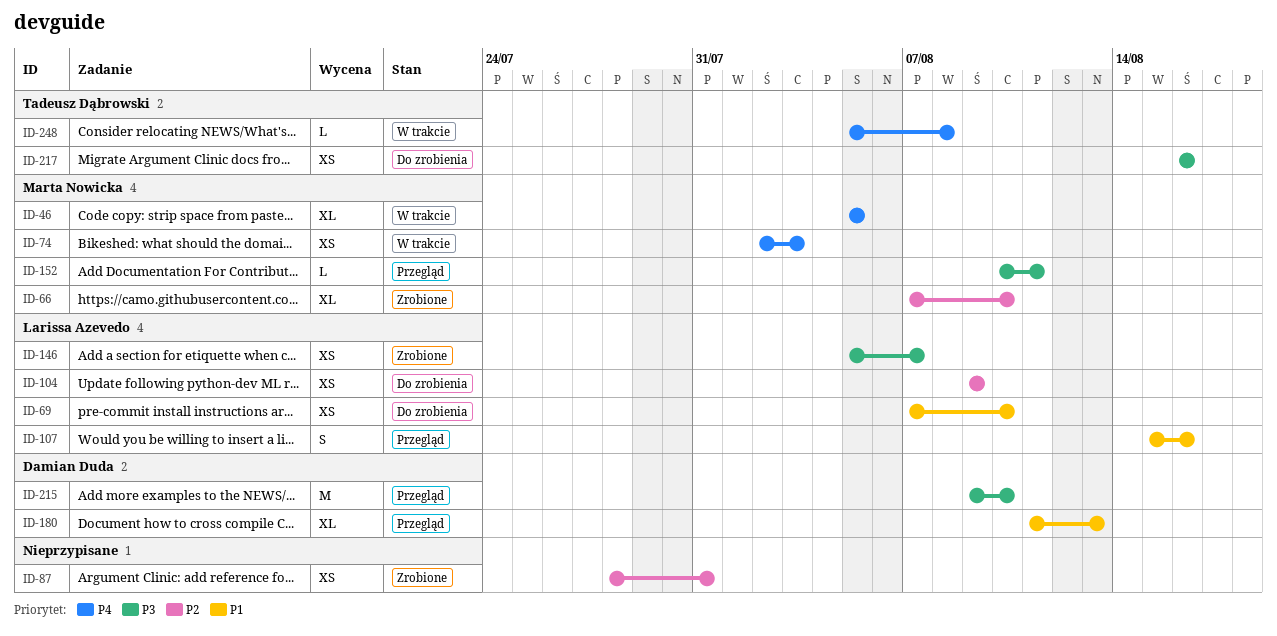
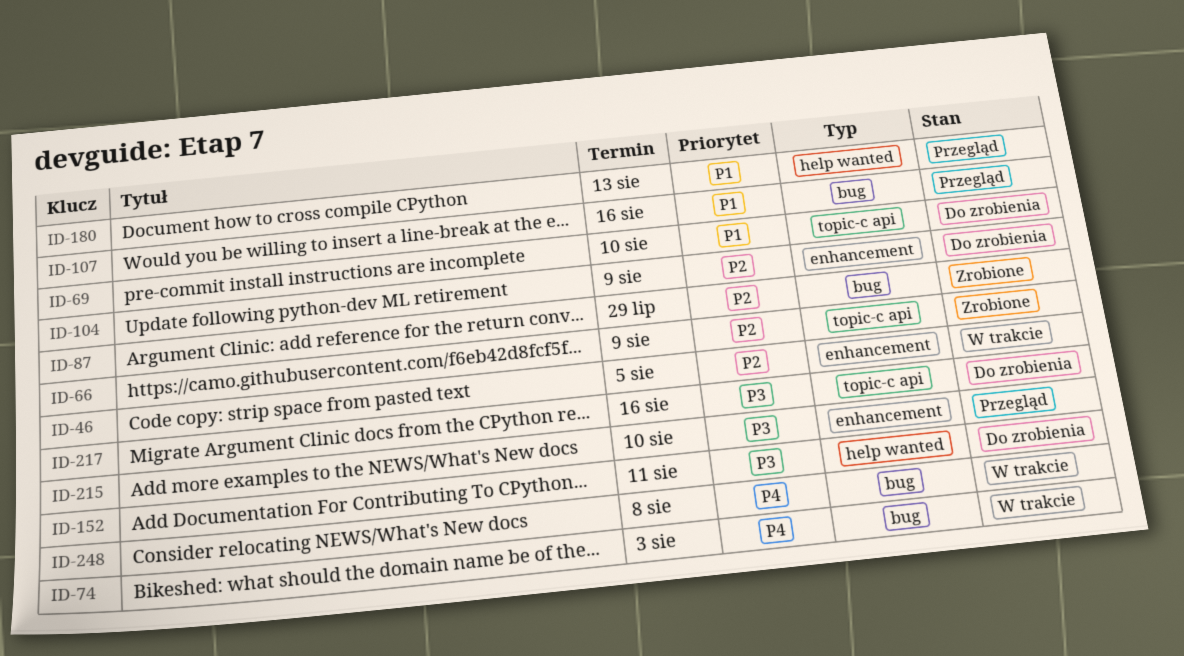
ID-46, priority: P4 -> P2
ID-66, due: Aug 10 -> Aug 9
ID-87, due: Jul 31 -> Jul 29
ID-146: present -> none
ID-152, status: Przegląd -> Do zrobienia

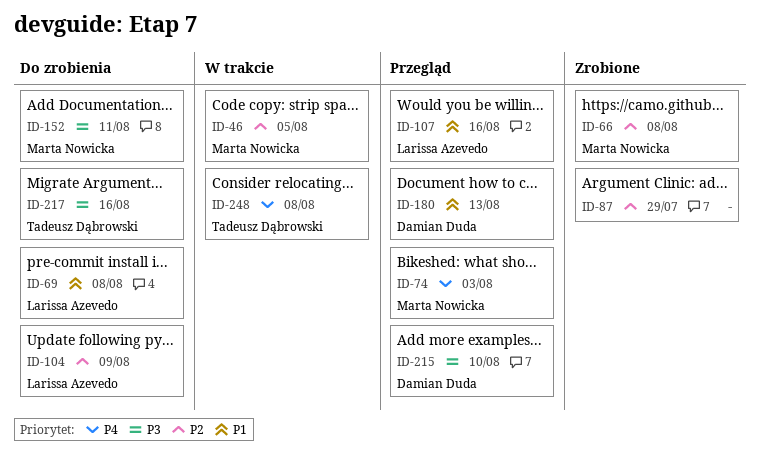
ID-66, due: Aug 9 -> Aug 8
ID-69, due: Aug 10 -> Aug 8
ID-74, status: W trakcie -> Przegląd

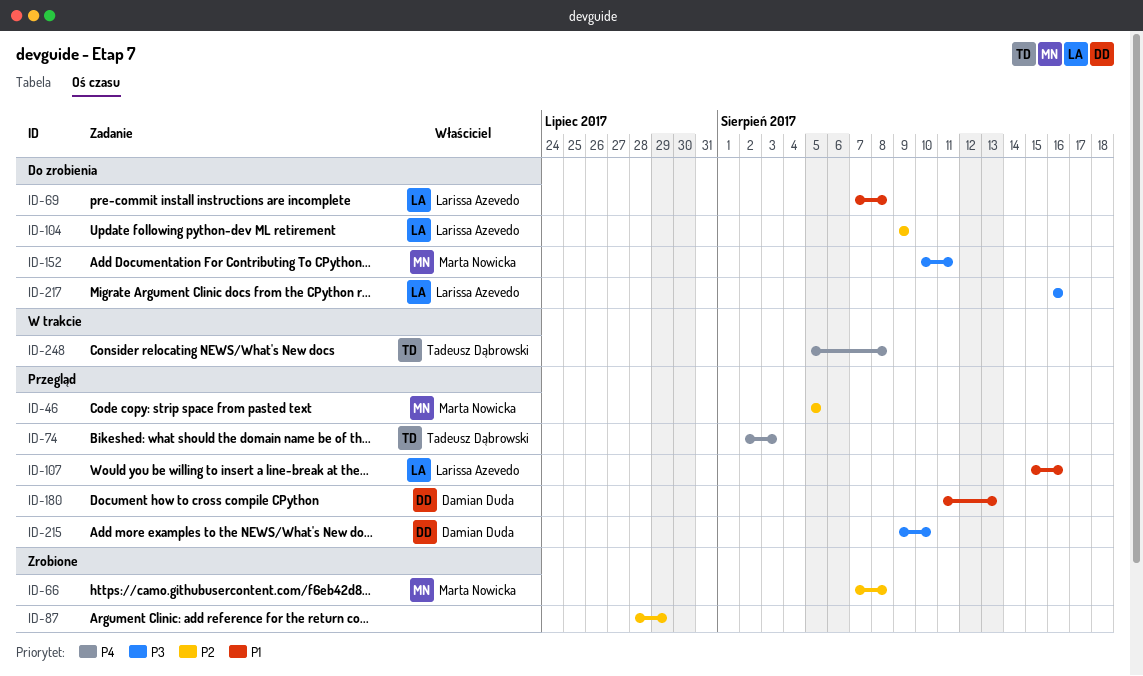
ID-46, status: W trakcie -> Przegląd
ID-74, owner: Marta Nowicka -> Tadeusz Dąbrowski
ID-217, owner: Tadeusz Dąbrowski -> Larissa Azevedo

